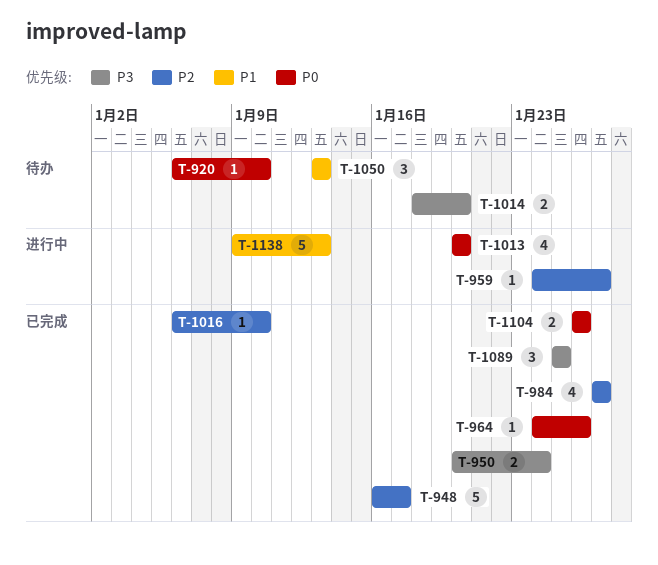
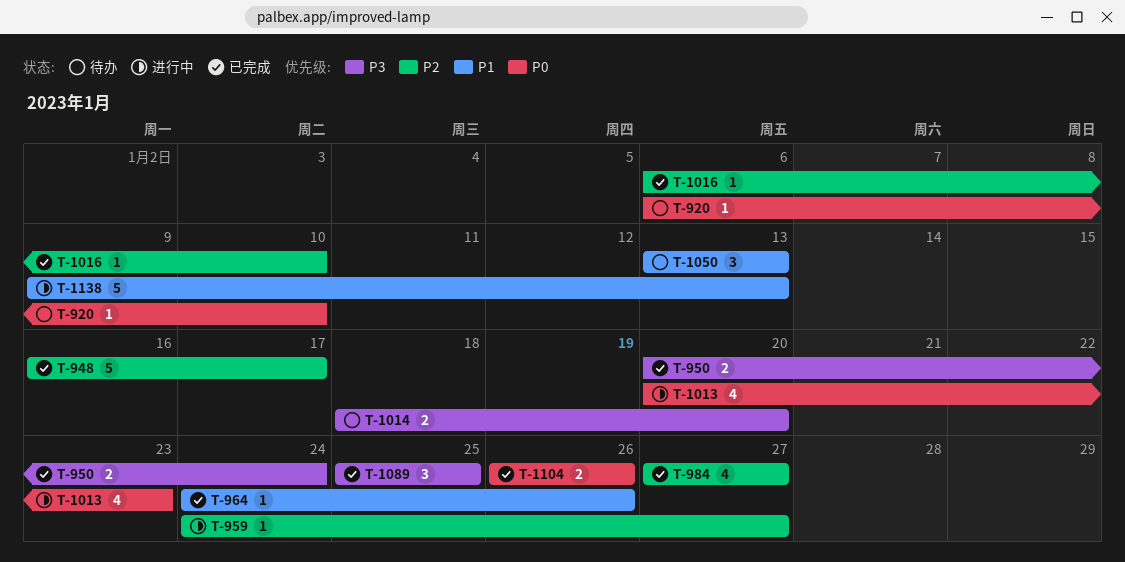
T-964, priority: P0 -> P1
T-1013, due: Jan 20 -> Jan 23

